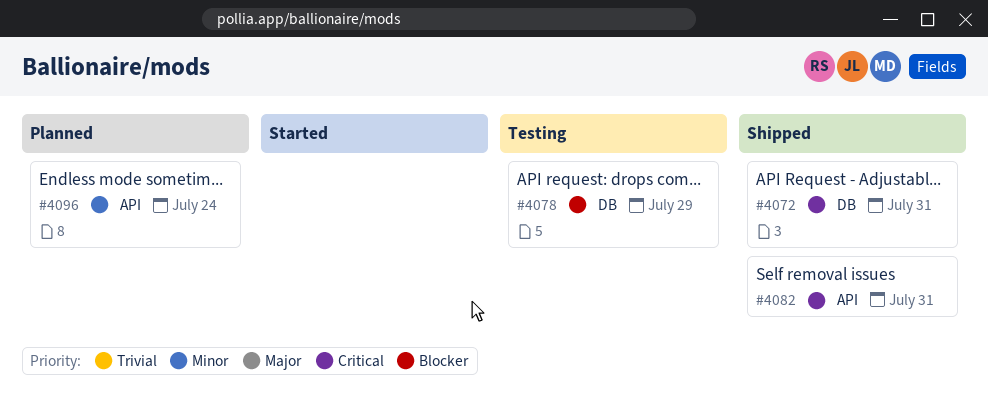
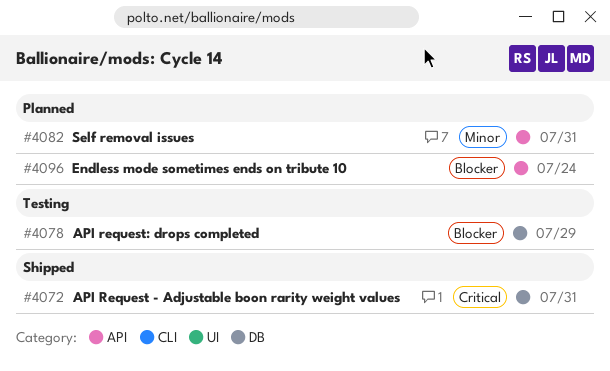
#4082, status: Shipped -> Planned
#4082, priority: Critical -> Minor
#4096, priority: Minor -> Blocker

